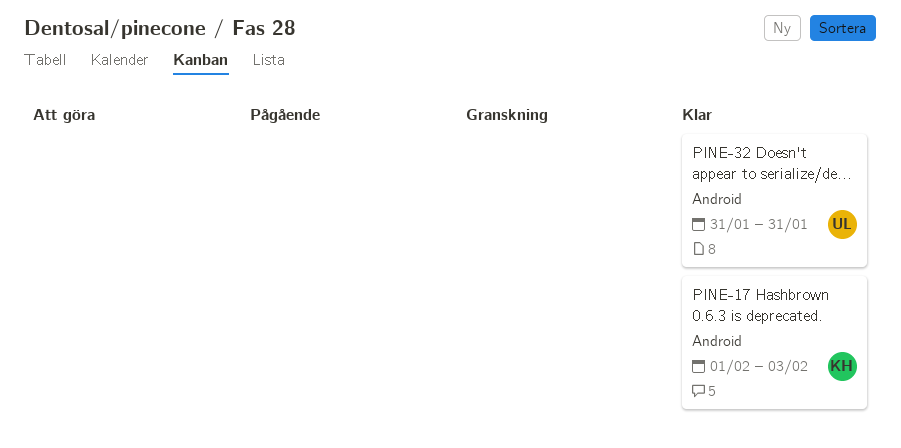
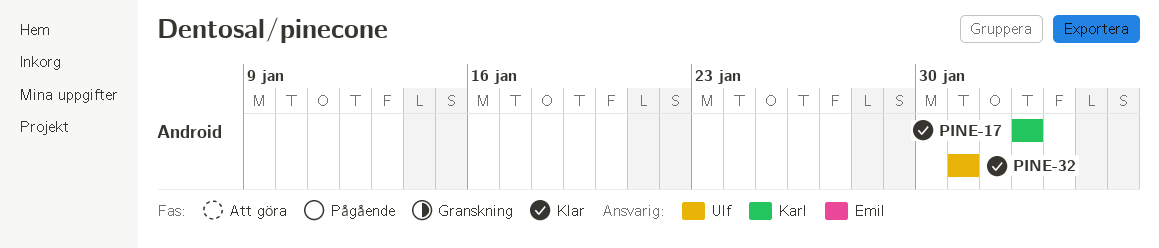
PINE-17, start: Feb 1 -> Feb 2
PINE-17, due: Feb 3 -> Feb 2

